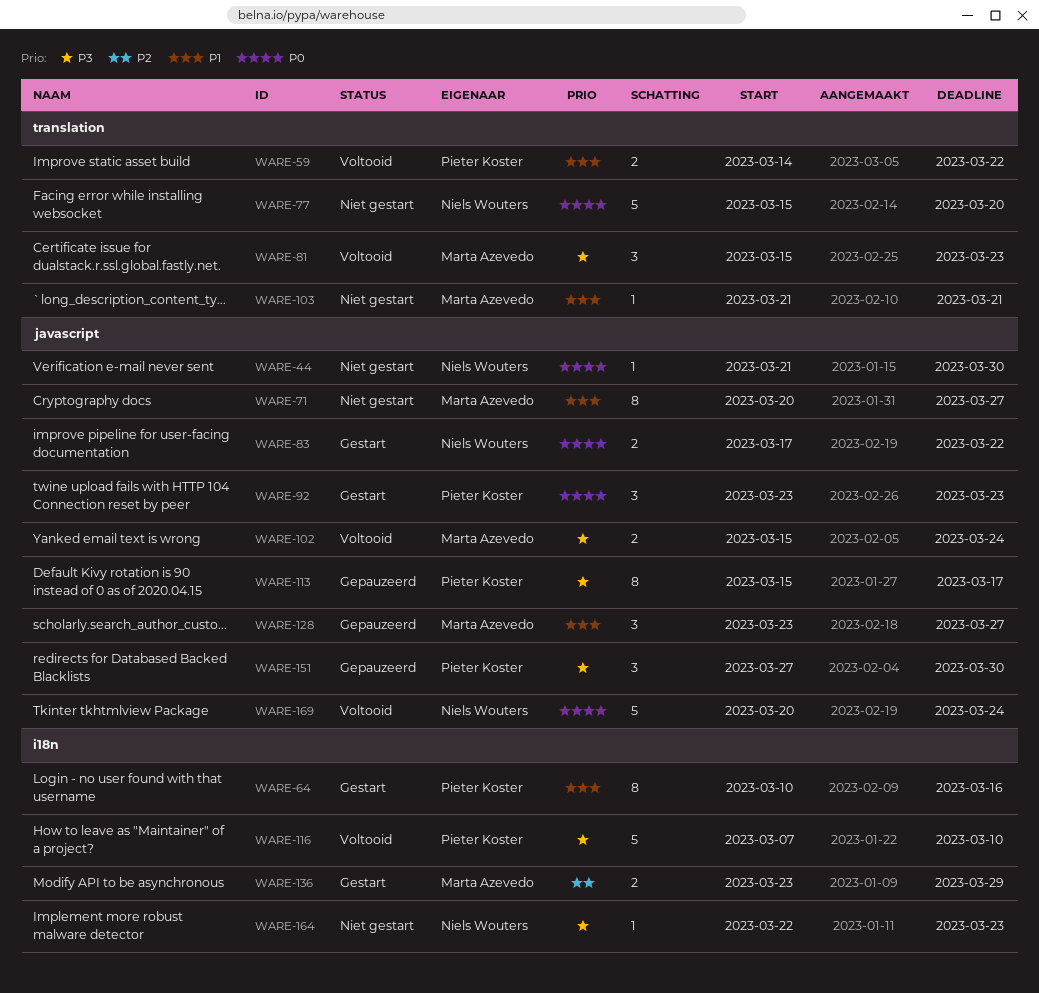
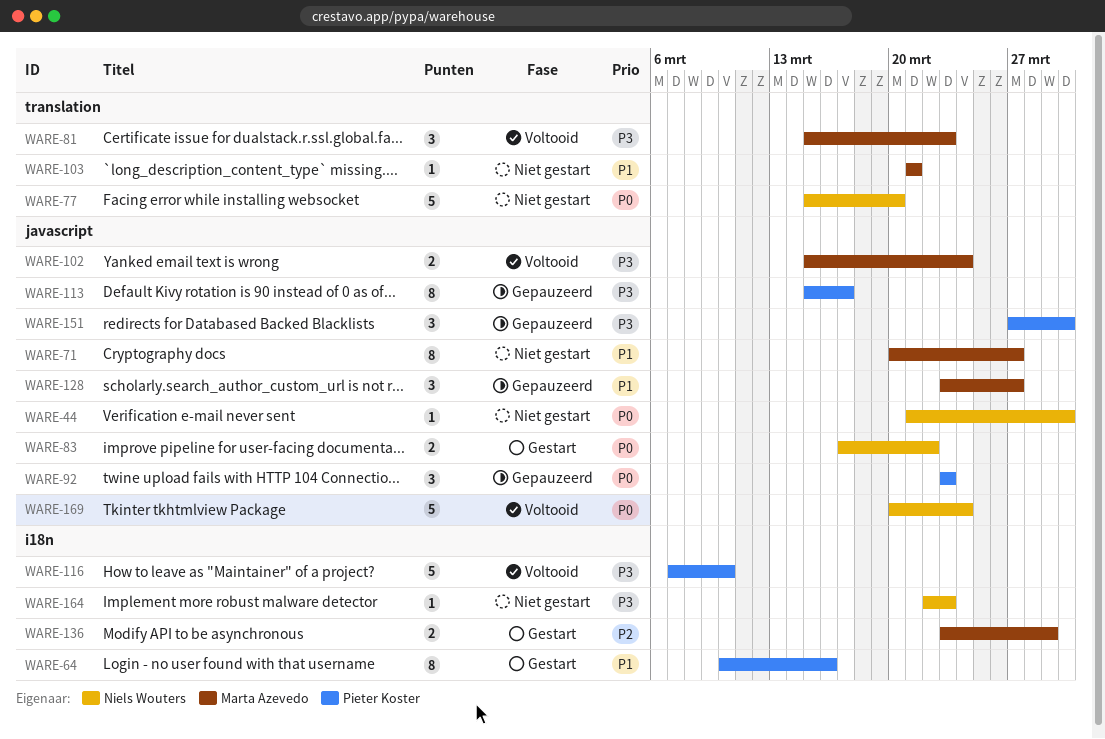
WARE-59: present -> none
WARE-92, status: Gestart -> Gepauzeerd

